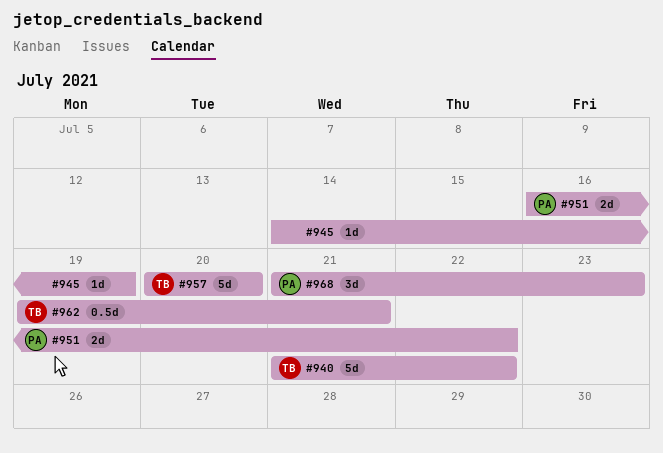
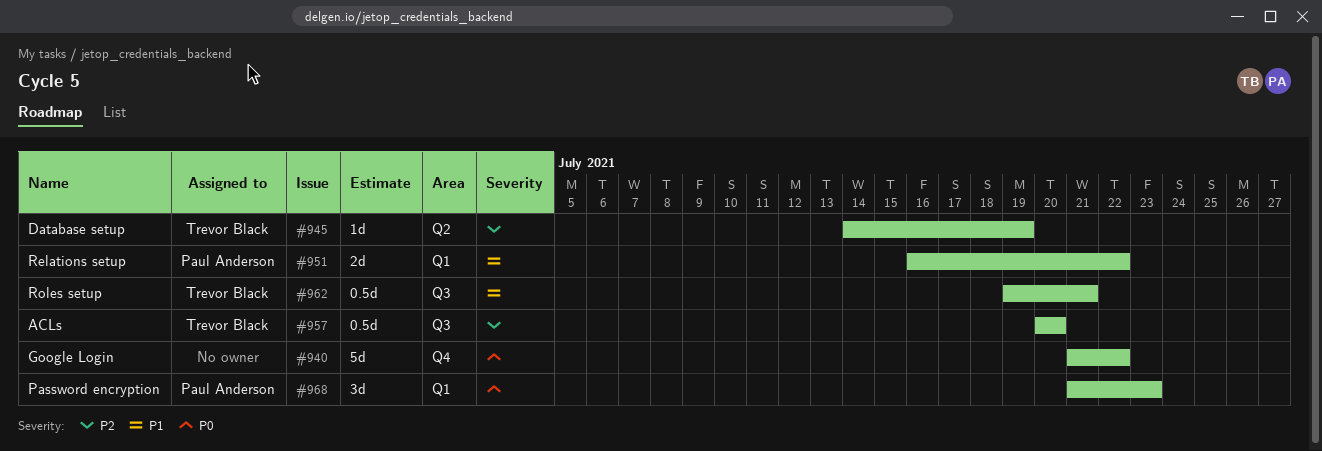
#940, owner: Trevor Black -> none
#945, owner: none -> Trevor Black
#957, estimate: 5d -> 0.5d

